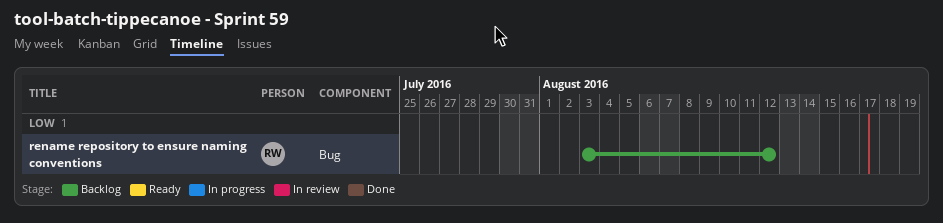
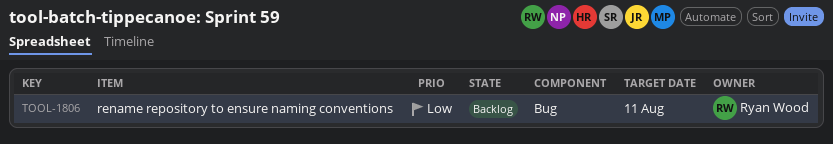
rename repository to ensure naming conventions, due: Aug 12 -> Aug 11

